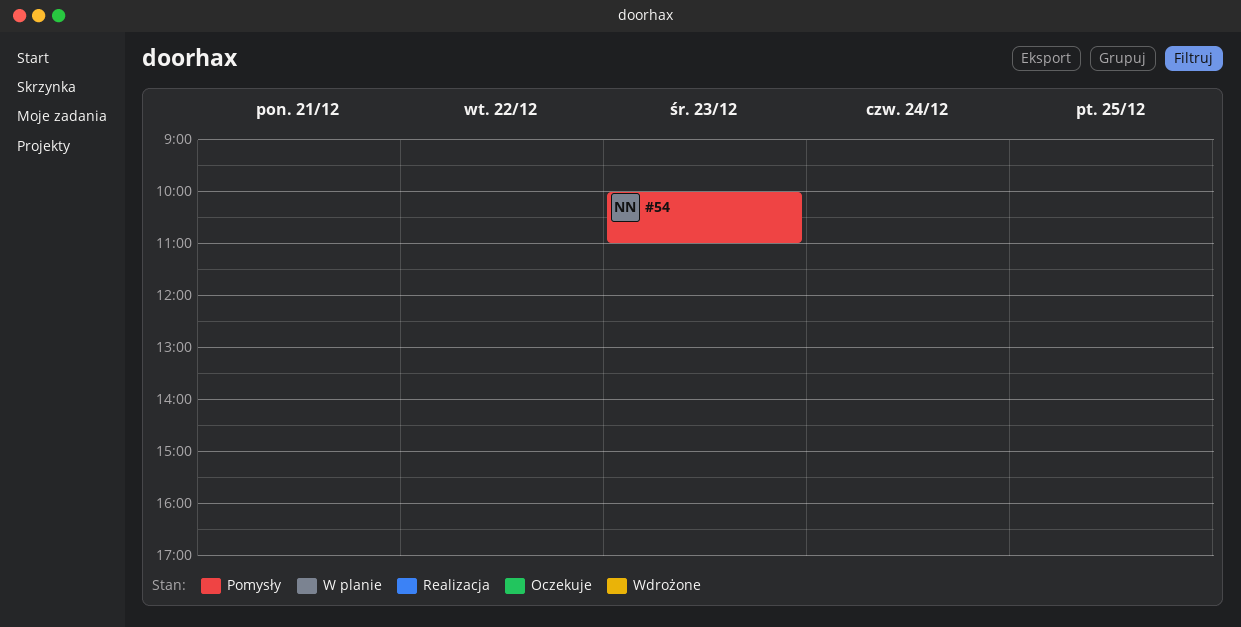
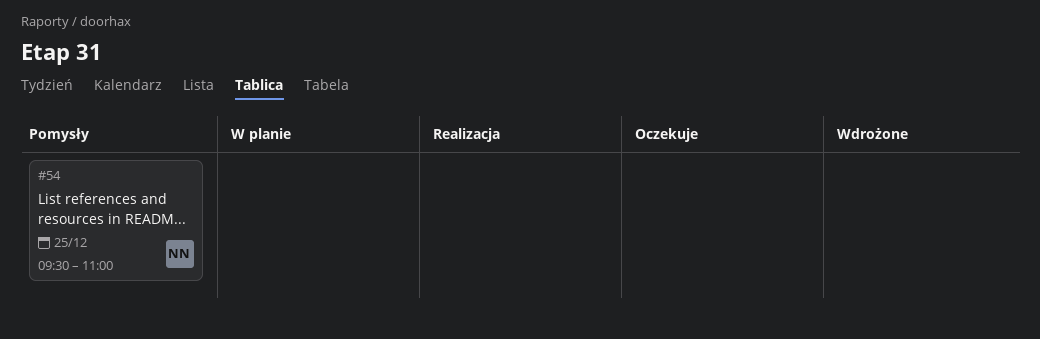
#54, day: Dec 23 -> Dec 25
#54, begins: 10:00 -> 09:30

